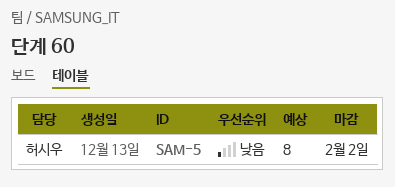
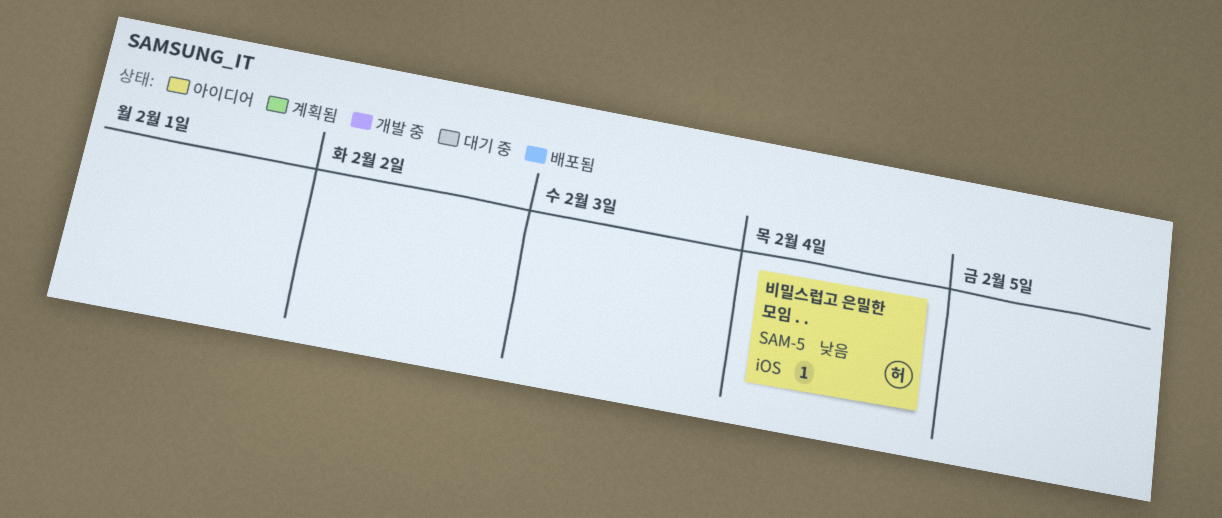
SAM-5, estimate: 8 -> 1
SAM-5, due: Feb 2 -> Feb 4

